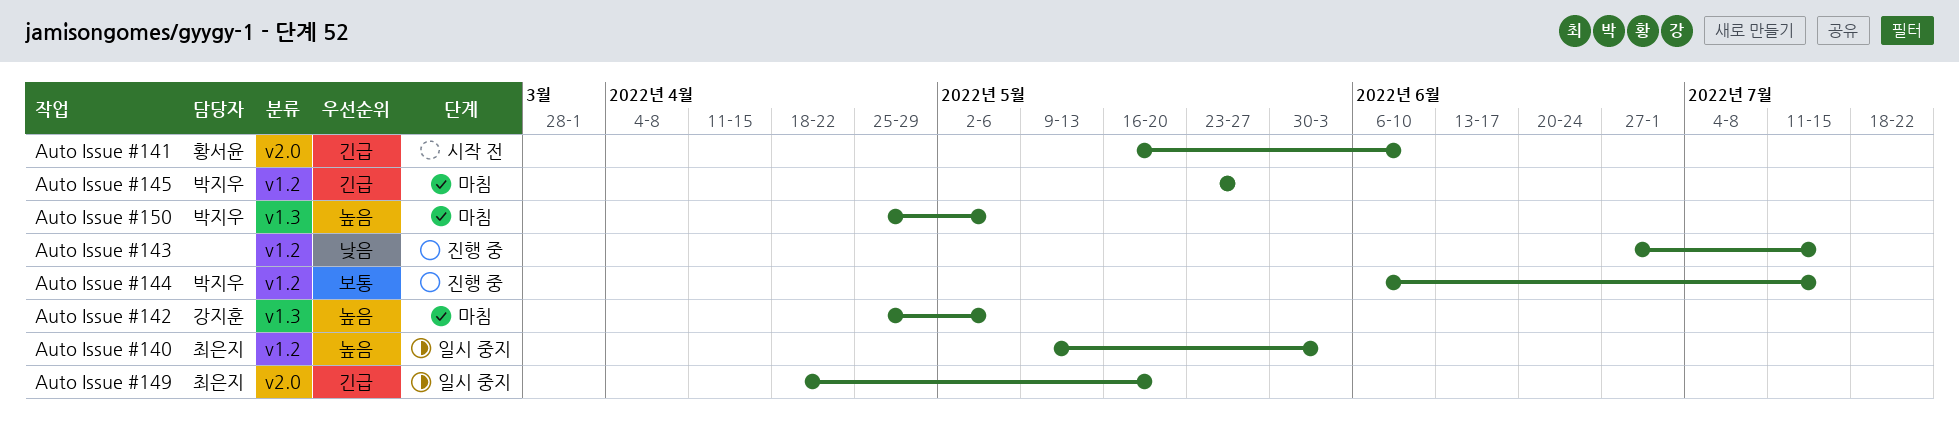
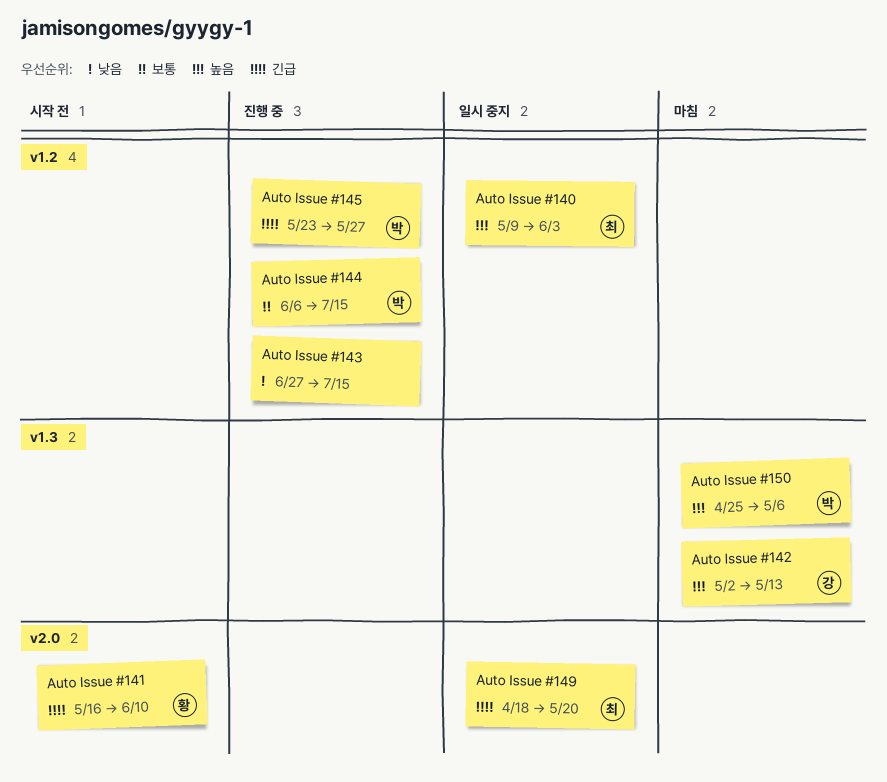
Auto Issue #142, start: Apr 25 -> May 2
Auto Issue #142, due: May 6 -> May 13
Auto Issue #145, status: 마침 -> 진행 중

